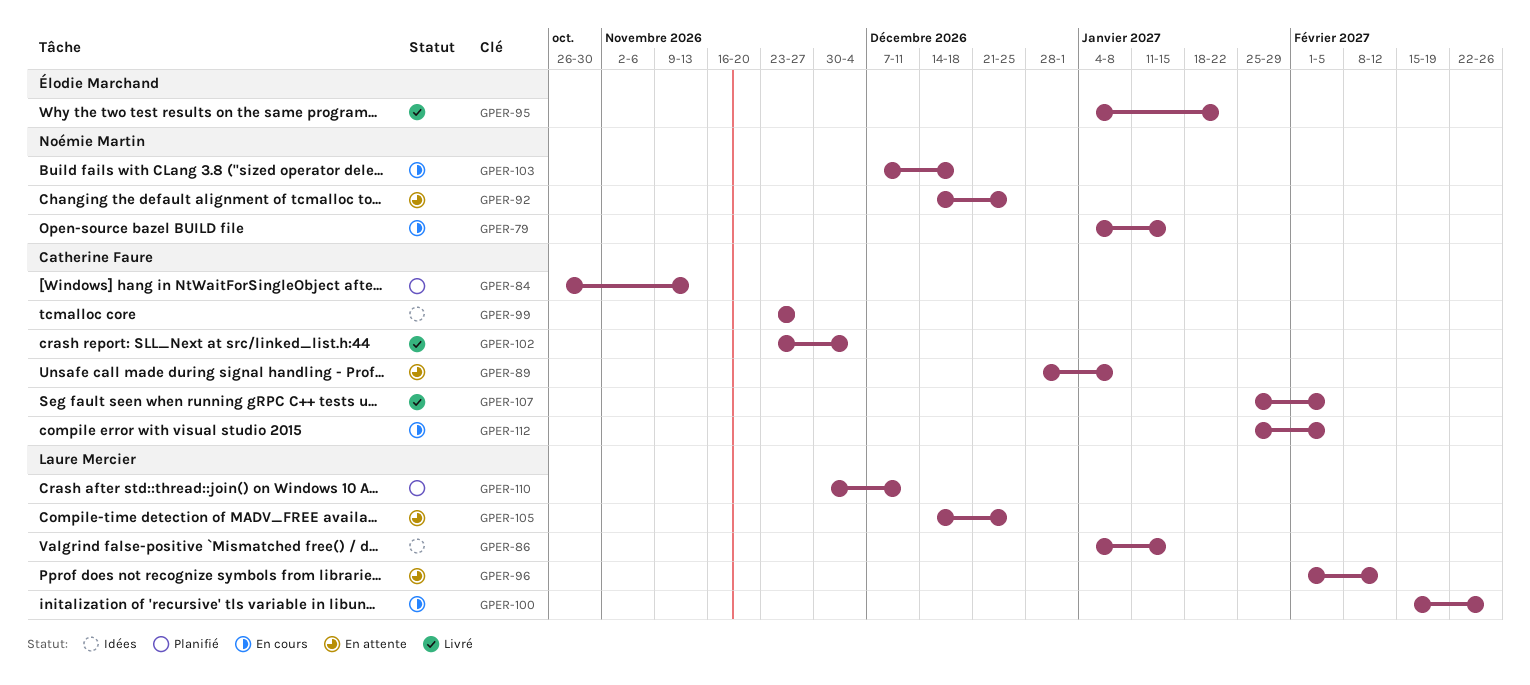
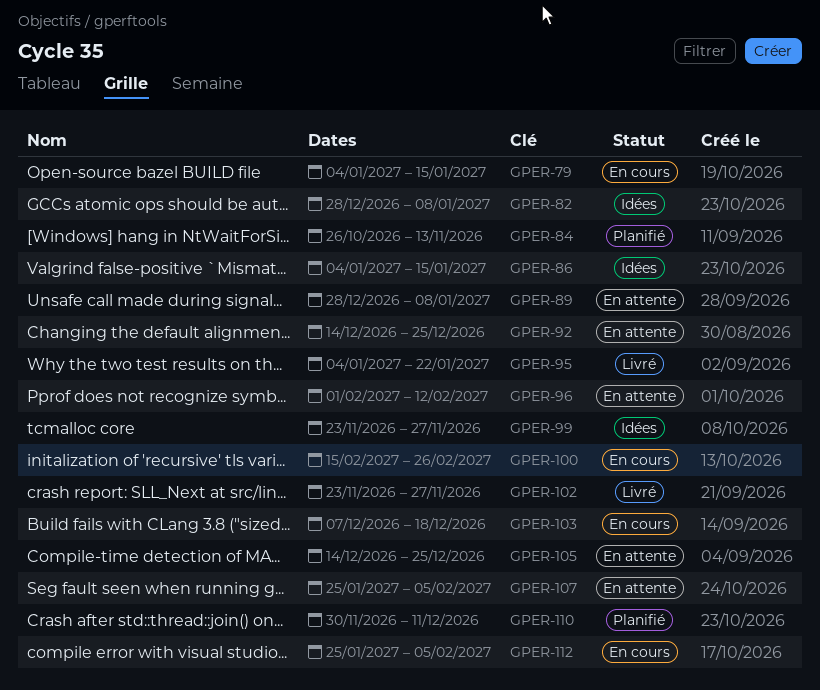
GPER-82: none -> present
GPER-102, due: Dec 4 -> Nov 27
GPER-107, status: Livré -> En attente

